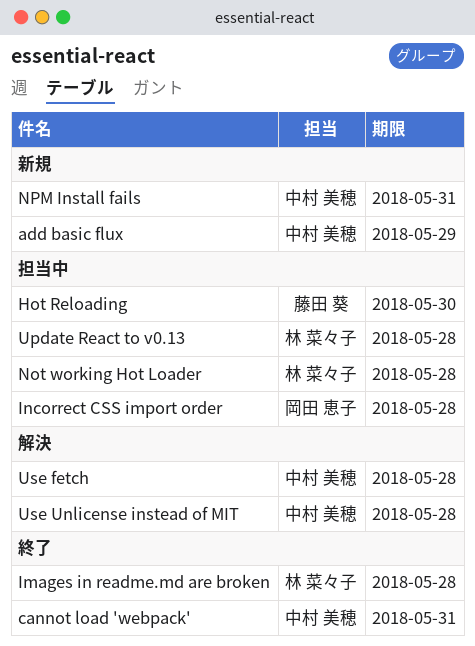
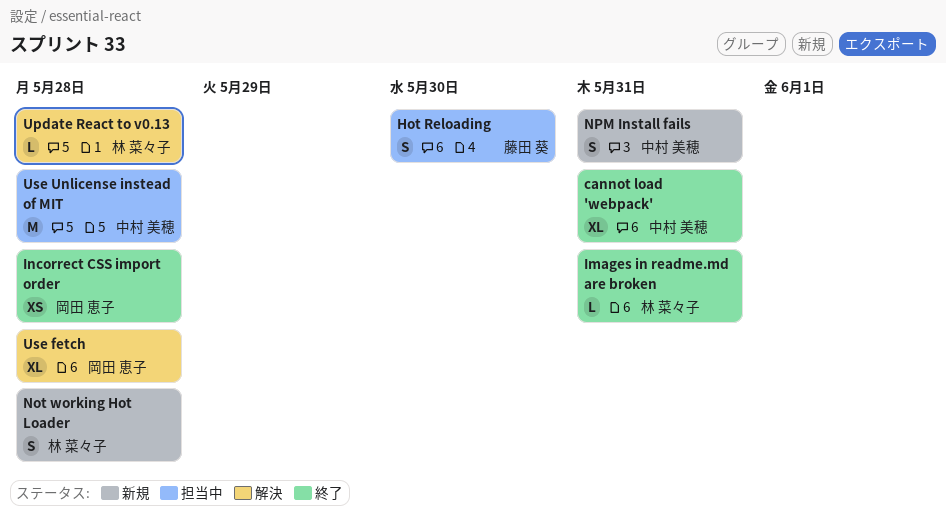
add basic flux: present -> none
Images in readme.md are broken, due: May 28 -> May 31
Incorrect CSS import order, status: 担当中 -> 終了
Not working Hot Loader, status: 担当中 -> 新規
Update React to v0.13, status: 担当中 -> 解決
Use fetch, owner: 中村 美穂 -> 岡田 恵子
Use Unlicense instead of MIT, status: 解決 -> 担当中

